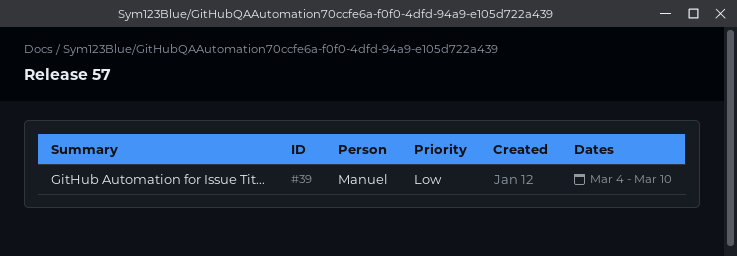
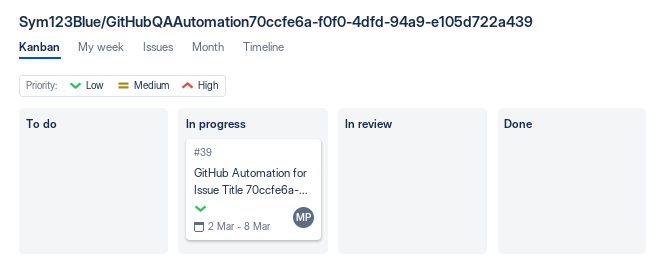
#39, start: Mar 4 -> Mar 2
#39, due: Mar 10 -> Mar 8

